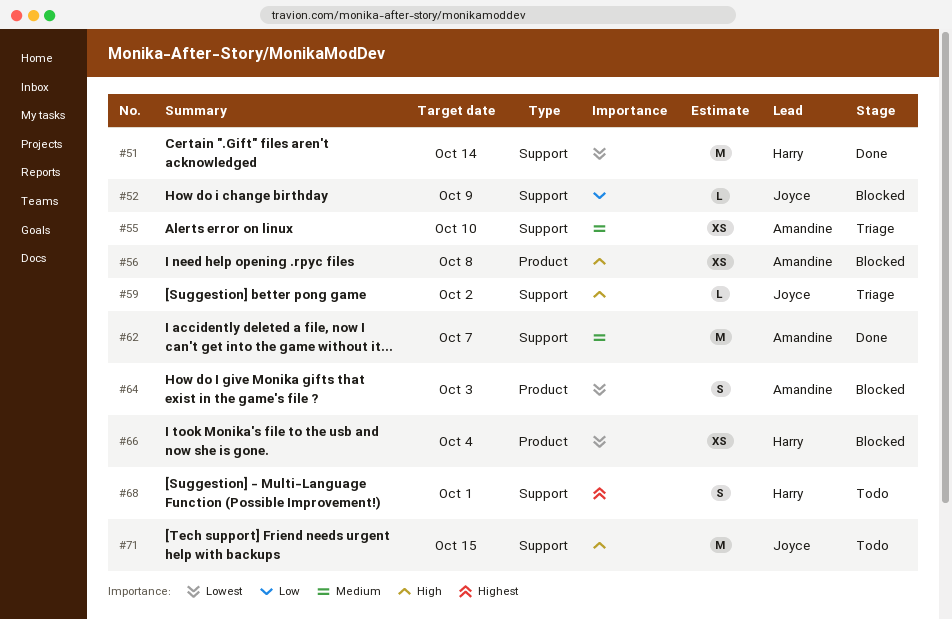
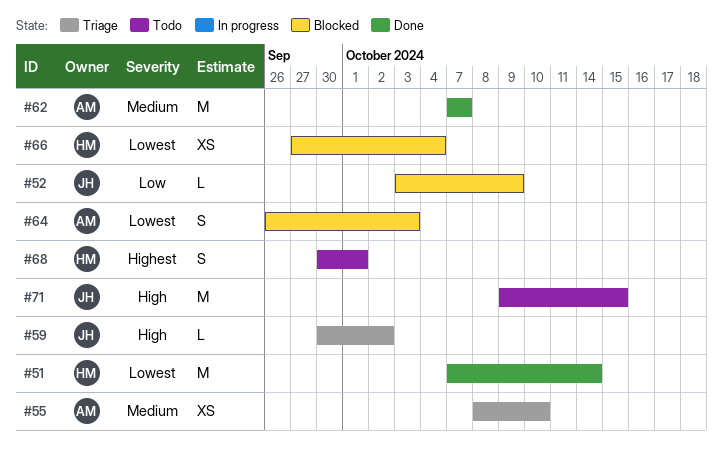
#56: present -> none

